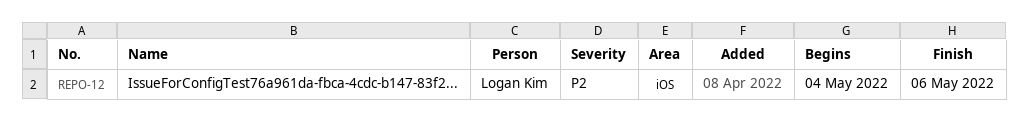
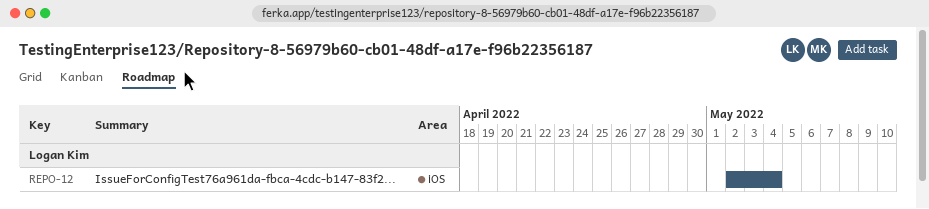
REPO-12, start: May 4 -> May 2
REPO-12, due: May 6 -> May 4

